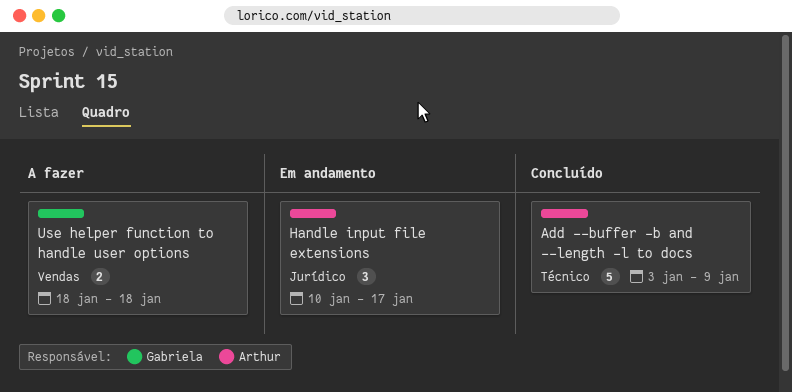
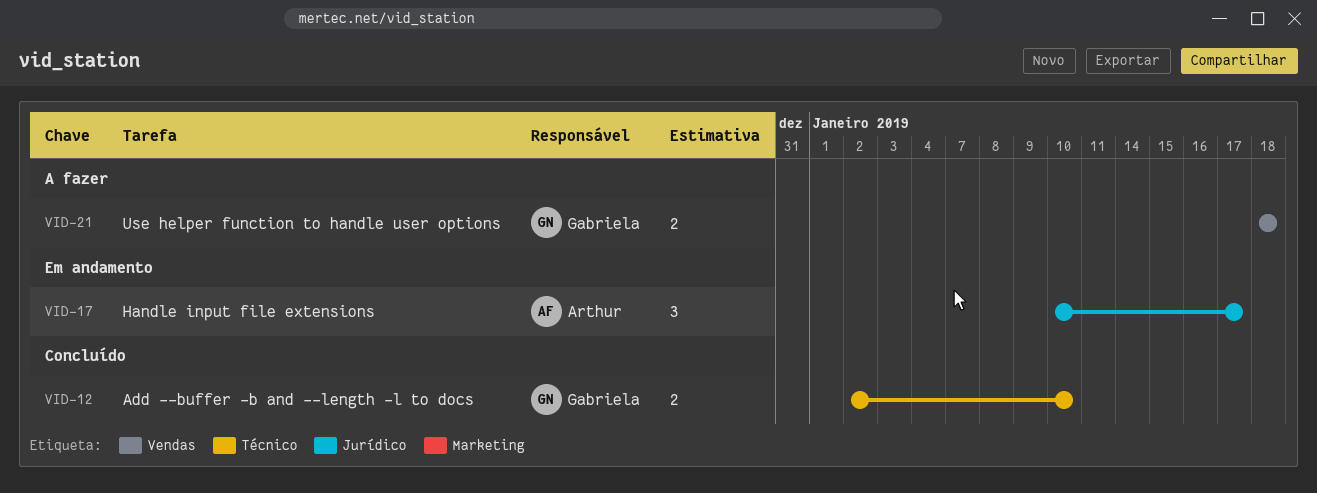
Add --buffer -b and --length -l to docs, owner: Arthur -> Gabriela
Add --buffer -b and --length -l to docs, estimate: 5 -> 2
Add --buffer -b and --length -l to docs, start: Jan 3 -> Jan 2
Add --buffer -b and --length -l to docs, due: Jan 9 -> Jan 10

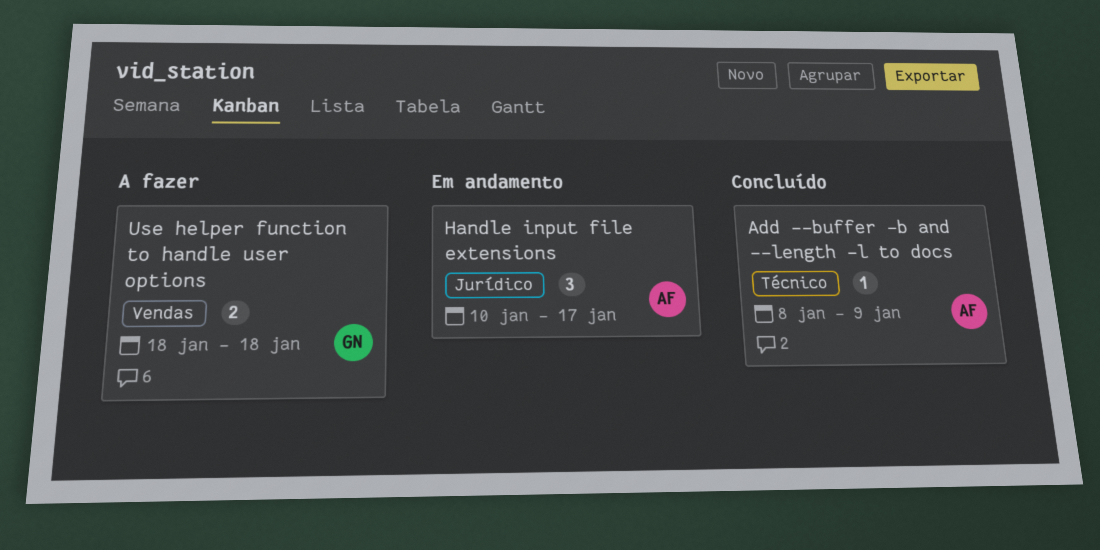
Add --buffer -b and --length -l to docs, owner: Gabriela -> Arthur
Add --buffer -b and --length -l to docs, estimate: 2 -> 1
Add --buffer -b and --length -l to docs, start: Jan 2 -> Jan 8
Add --buffer -b and --length -l to docs, due: Jan 10 -> Jan 9

